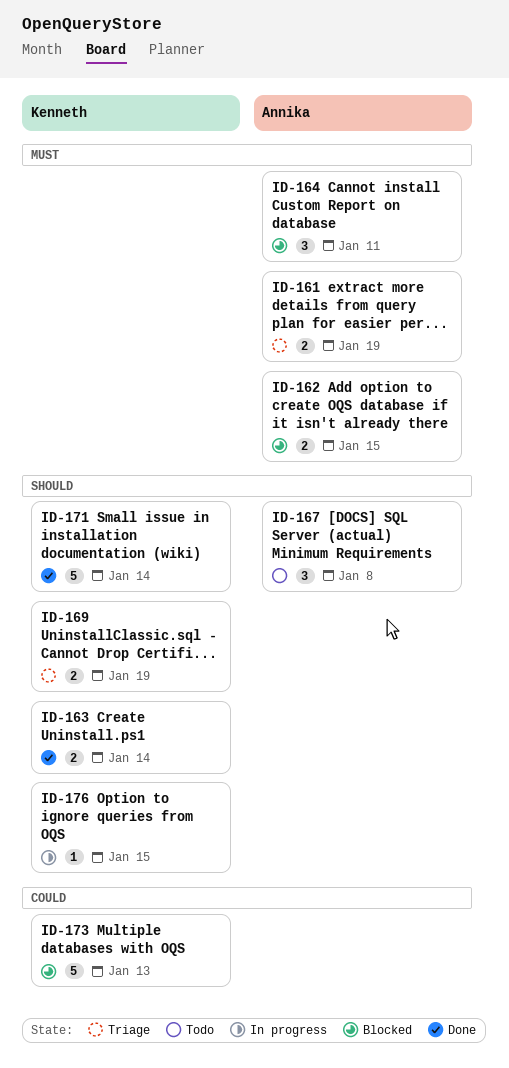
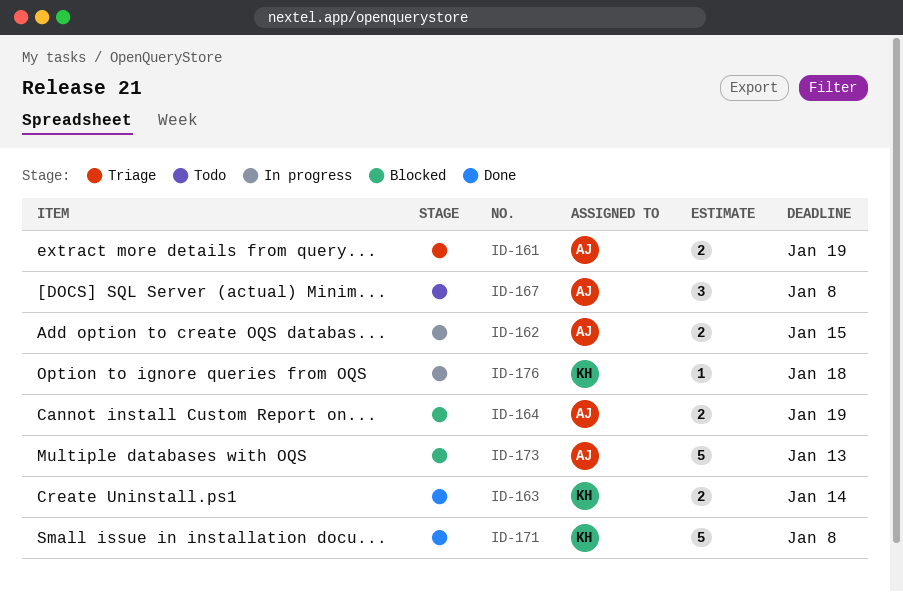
ID-162, status: Blocked -> In progress
ID-164, estimate: 3 -> 2
ID-164, due: Jan 11 -> Jan 19
ID-169: present -> none
ID-171, due: Jan 14 -> Jan 8
ID-173, owner: Kenneth -> Annika
ID-176, due: Jan 15 -> Jan 18

